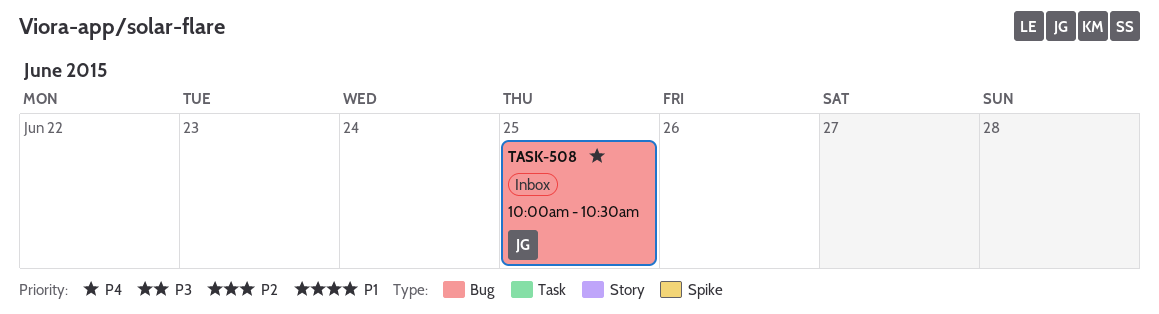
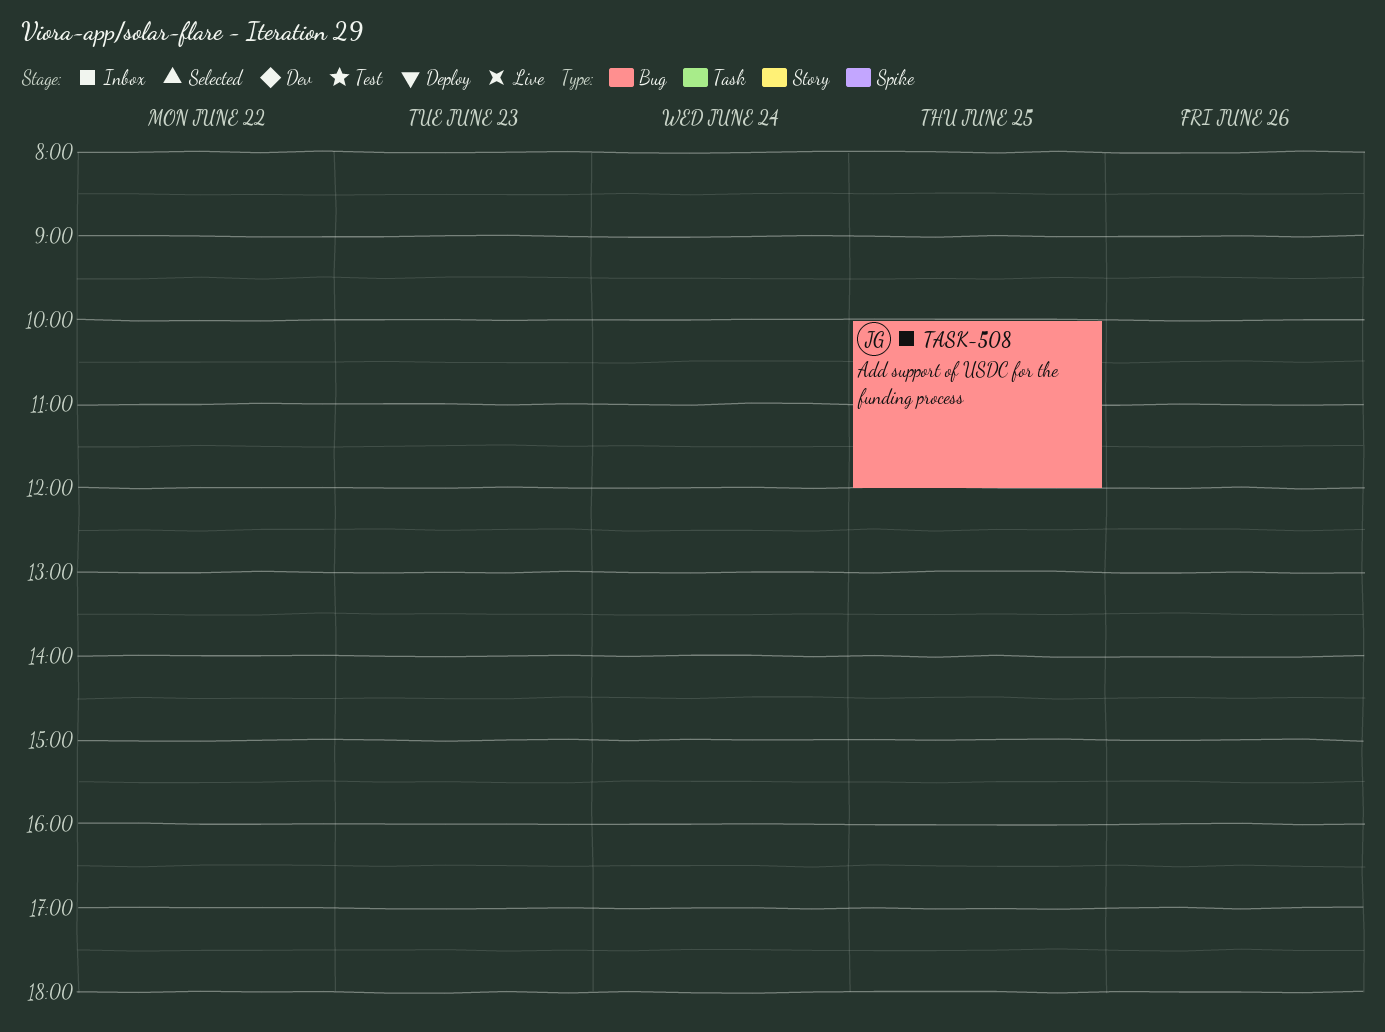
TASK-508, ends: 10:30 -> 12:00

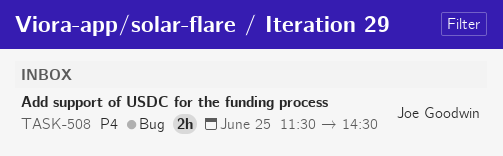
TASK-508, begins: 10:00 -> 11:30
TASK-508, ends: 12:00 -> 14:30

